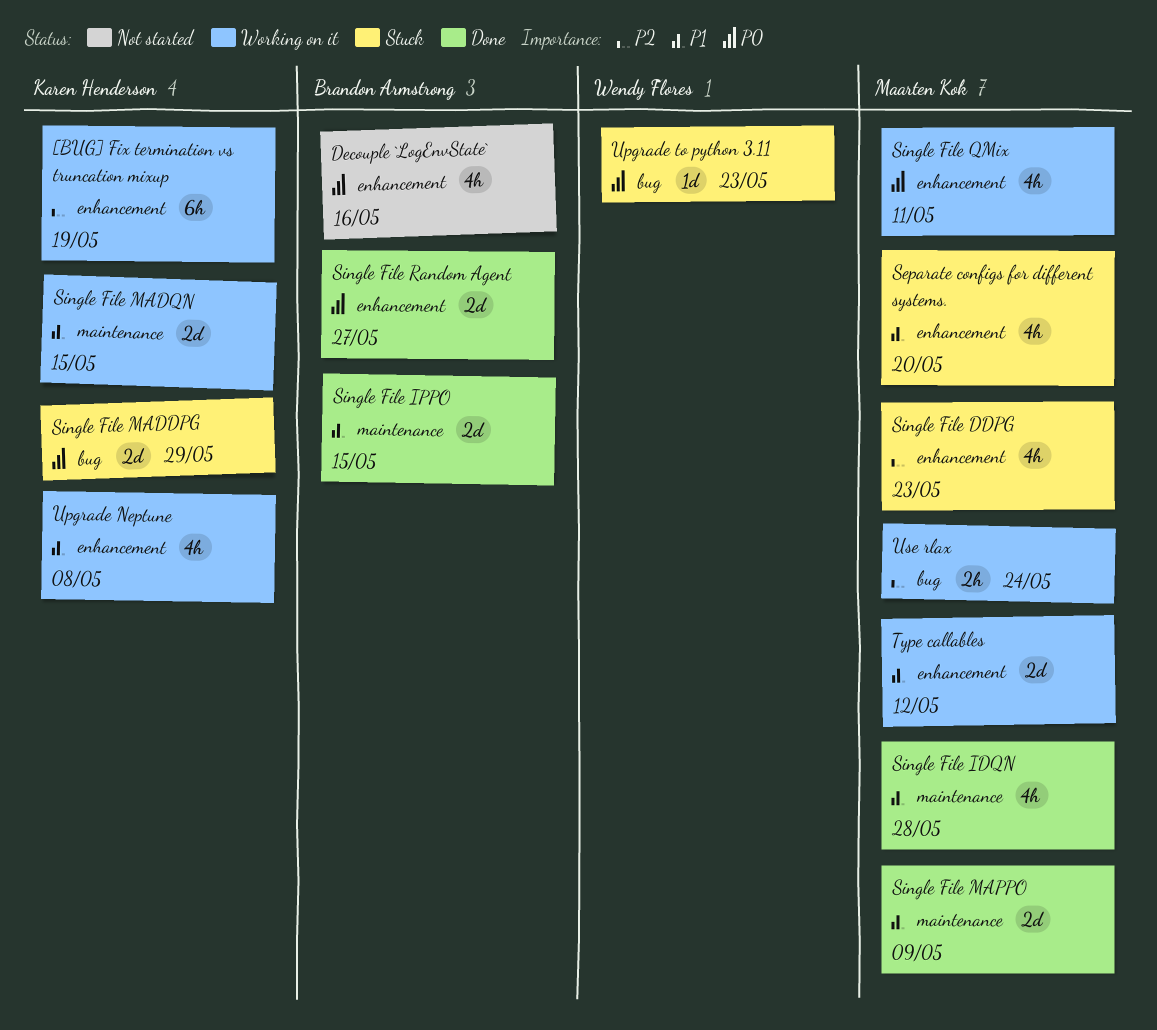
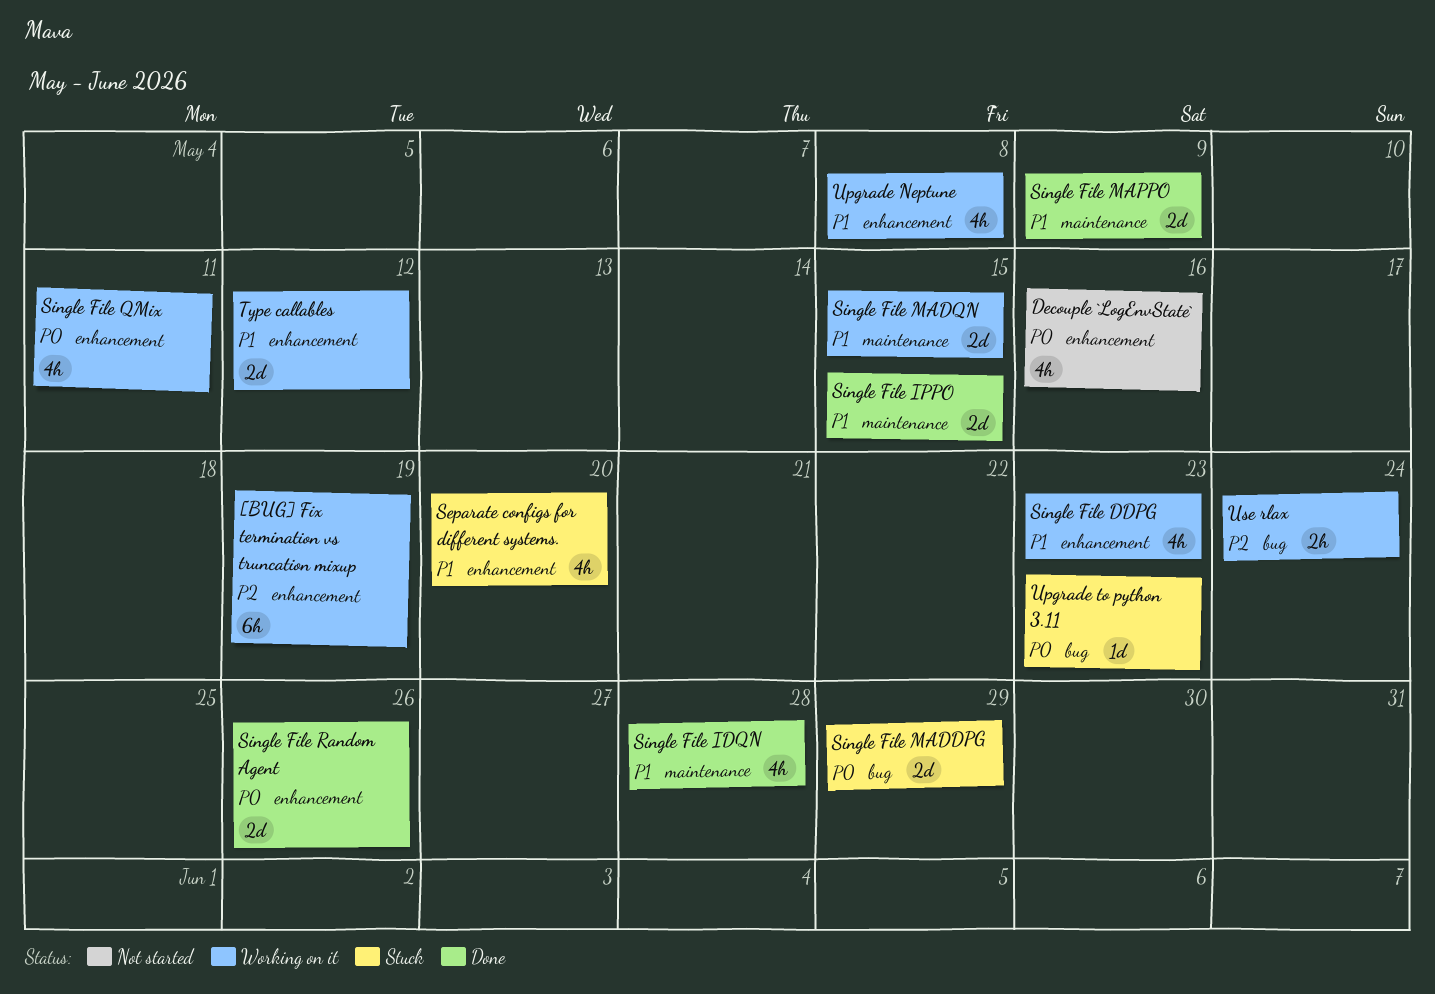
Single File DDPG, status: Stuck -> Working on it
Single File DDPG, priority: P2 -> P1
Single File Random Agent, due: May 27 -> May 26

